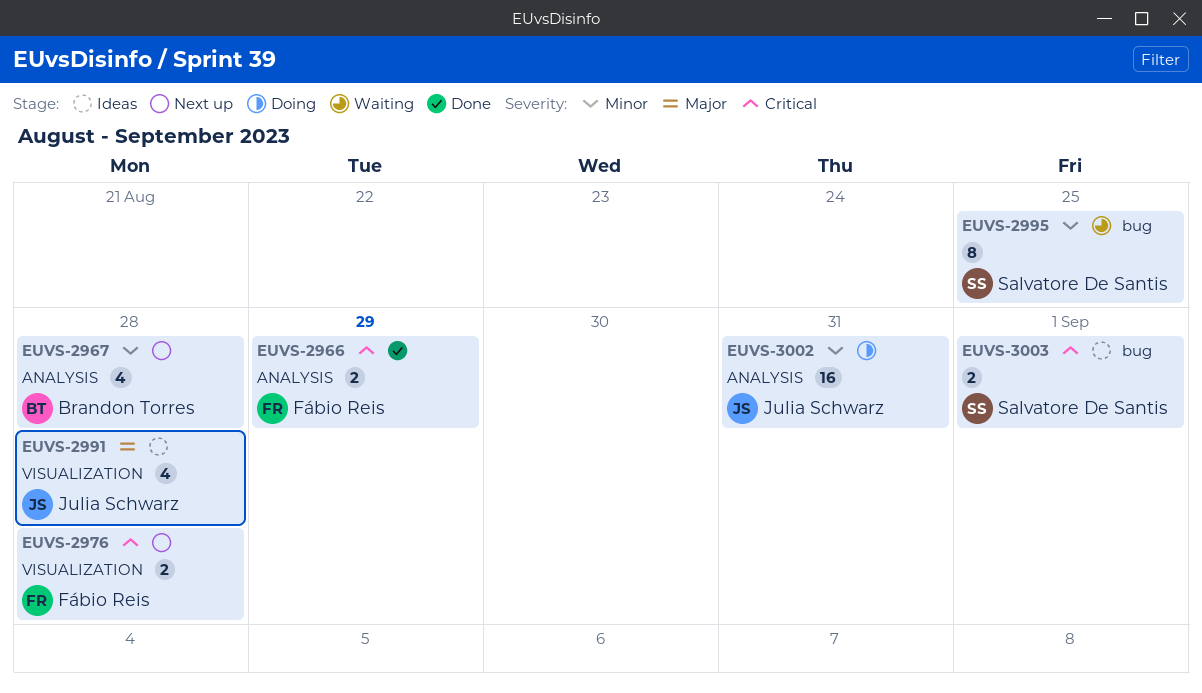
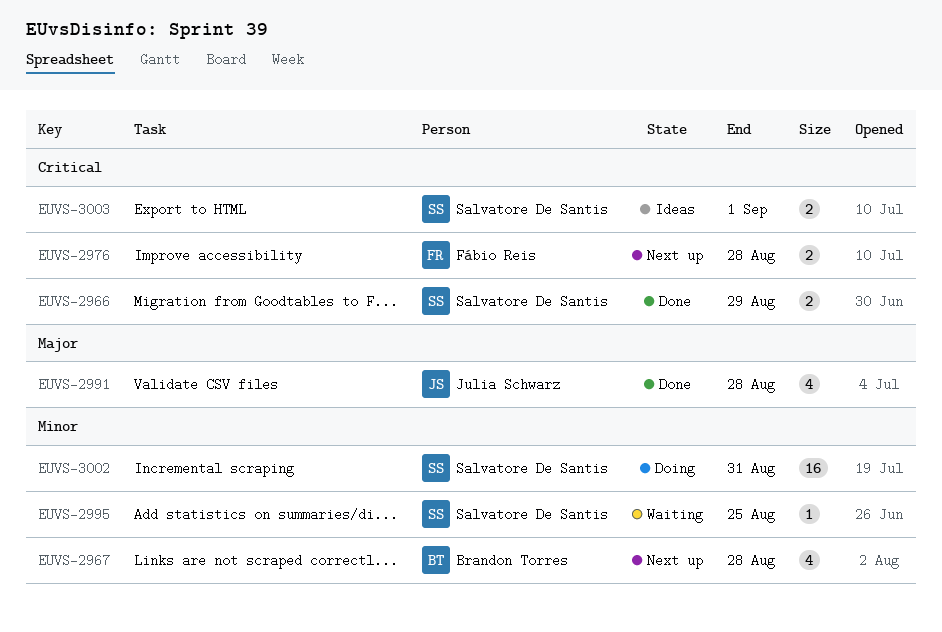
EUVS-2966, owner: Fábio Reis -> Salvatore De Santis
EUVS-2991, status: Ideas -> Done
EUVS-2995, estimate: 8 -> 1
EUVS-3002, owner: Julia Schwarz -> Salvatore De Santis

